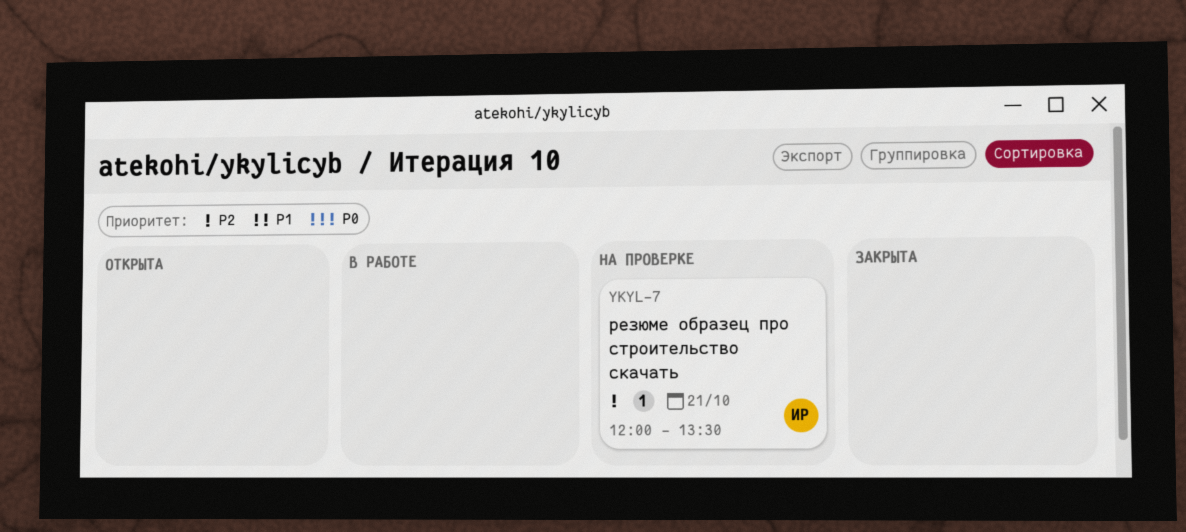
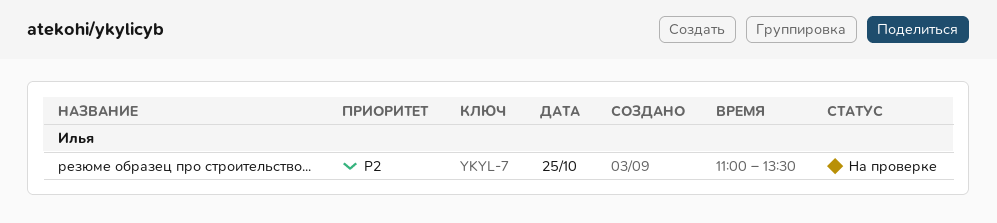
YKYL-7, day: Oct 21 -> Oct 25
YKYL-7, begins: 12:00 -> 11:00

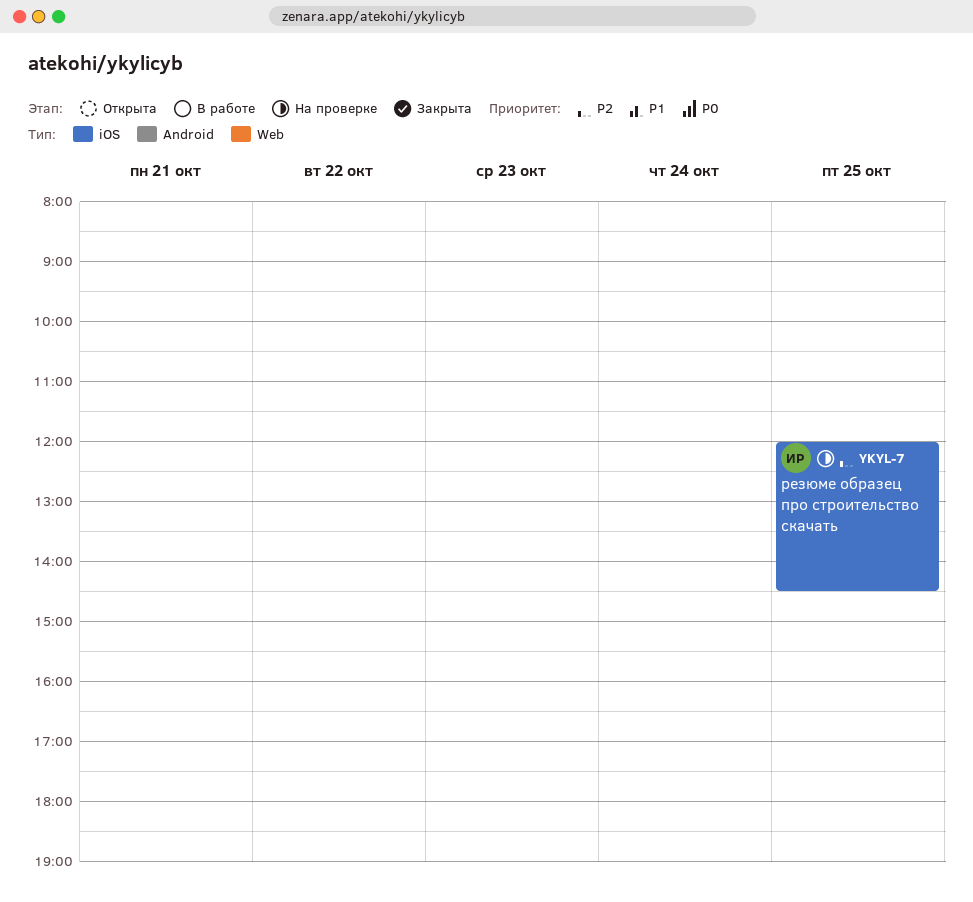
YKYL-7, begins: 11:00 -> 12:00
YKYL-7, ends: 13:30 -> 14:30

